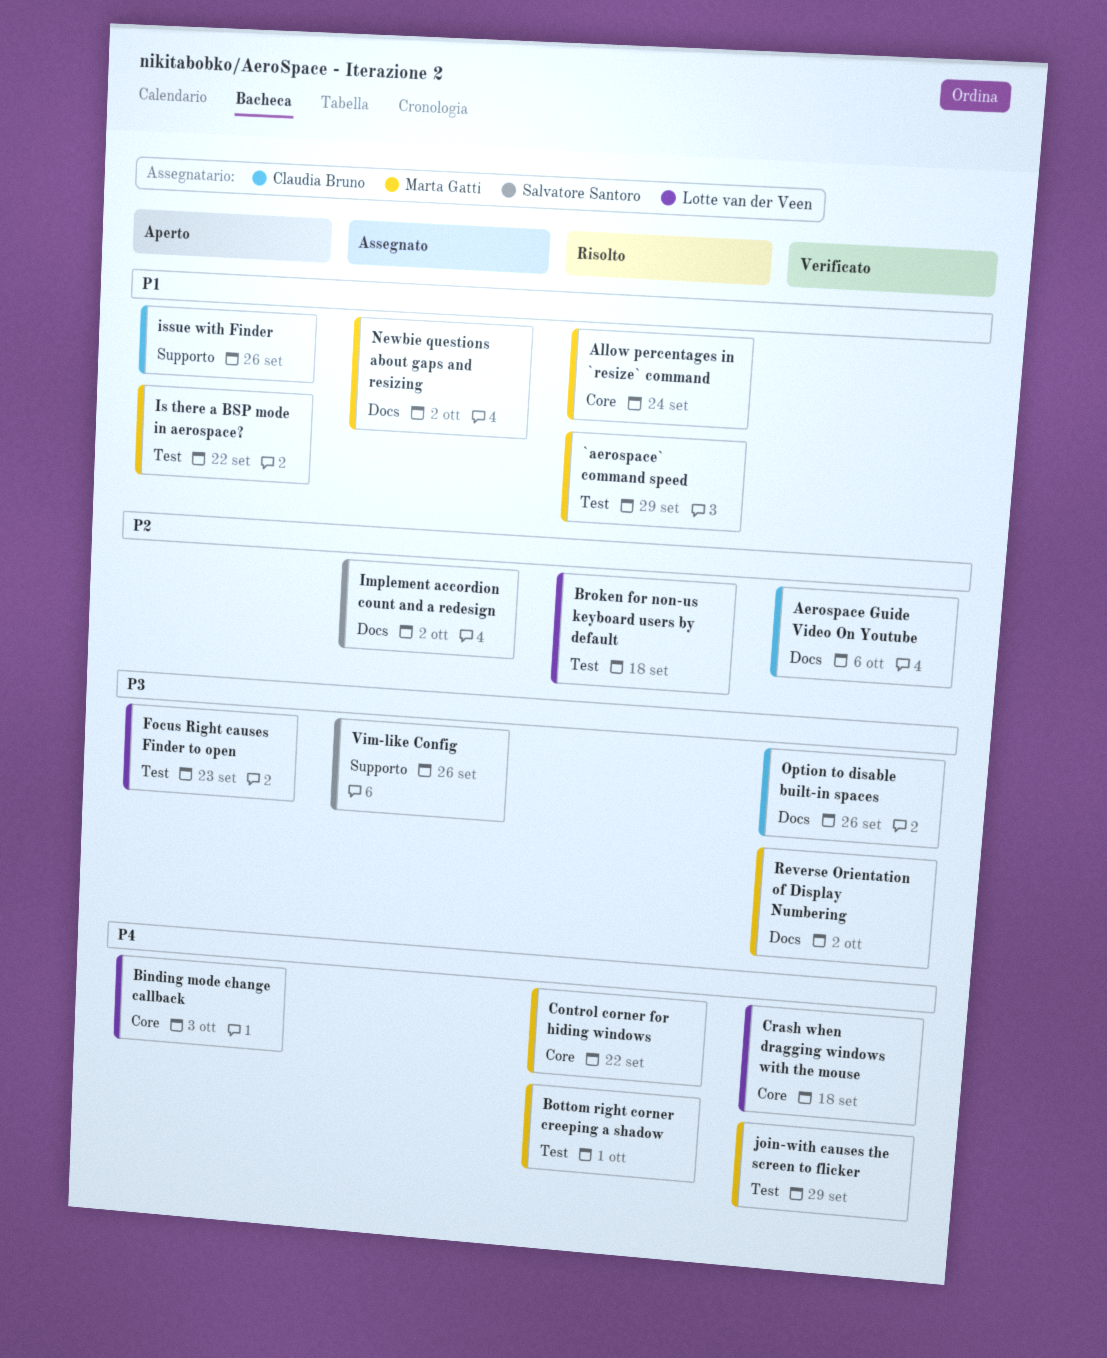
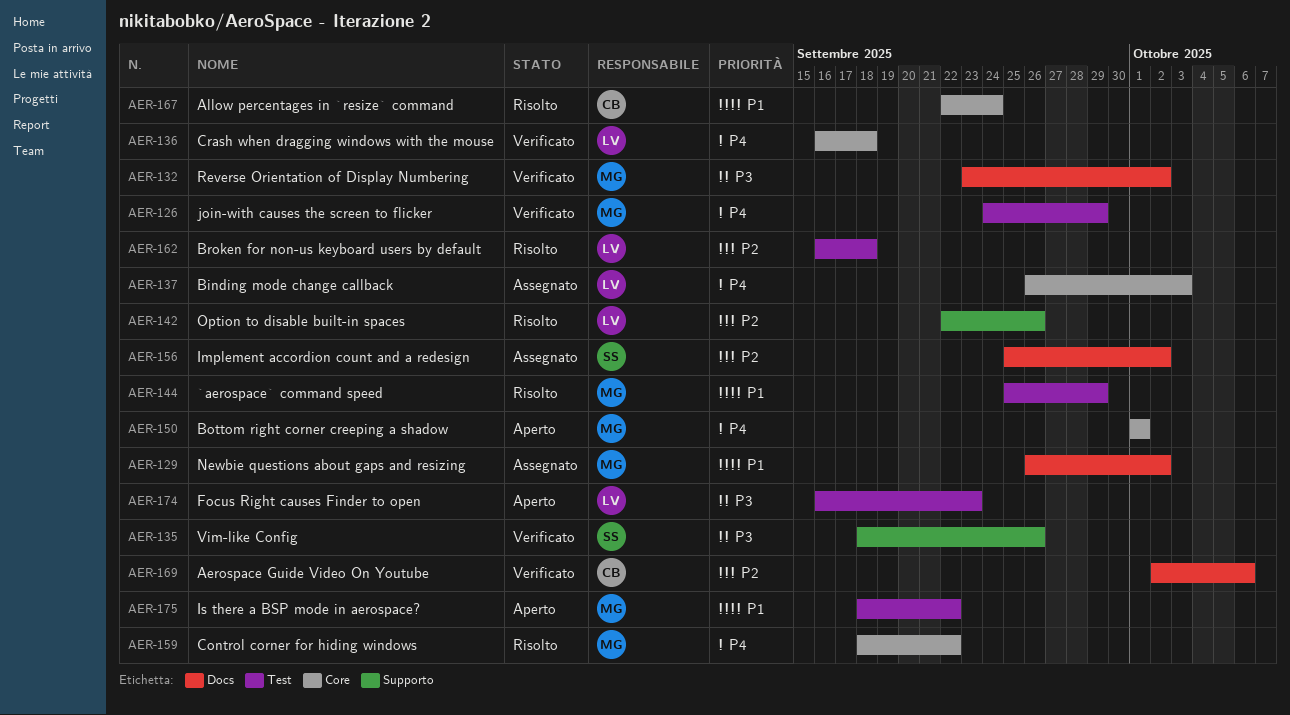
Allow percentages in `resize` command, owner: Marta Gatti -> Claudia Bruno
Binding mode change callback, status: Aperto -> Assegnato
Bottom right corner creeping a shadow, status: Risolto -> Aperto
Bottom right corner creeping a shadow, label: Test -> Core
issue with Finder: present -> none
Option to disable built-in spaces, status: Verificato -> Risolto
Option to disable built-in spaces, owner: Claudia Bruno -> Lotte van der Veen
Option to disable built-in spaces, priority: P3 -> P2
Option to disable built-in spaces, label: Docs -> Supporto
Vim-like Config, status: Assegnato -> Verificato

